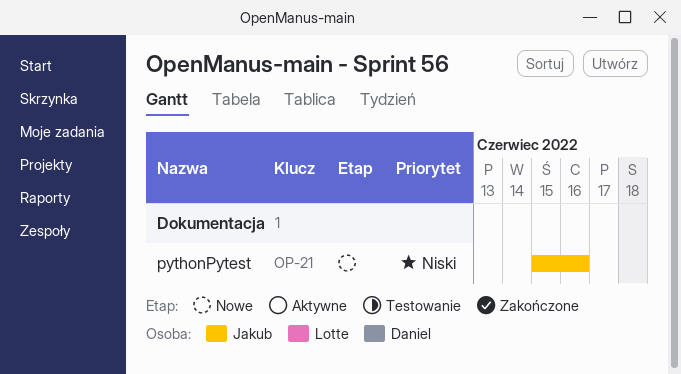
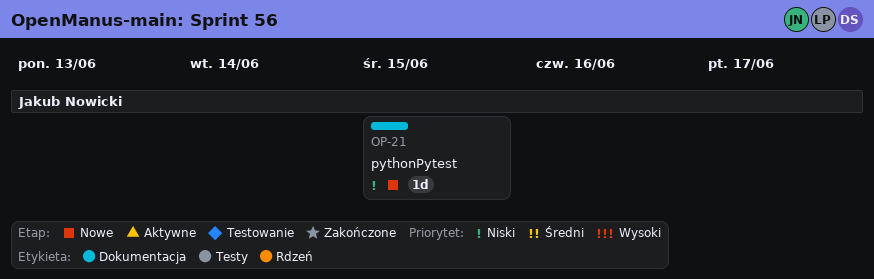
OP-21, due: Jun 16 -> Jun 15

